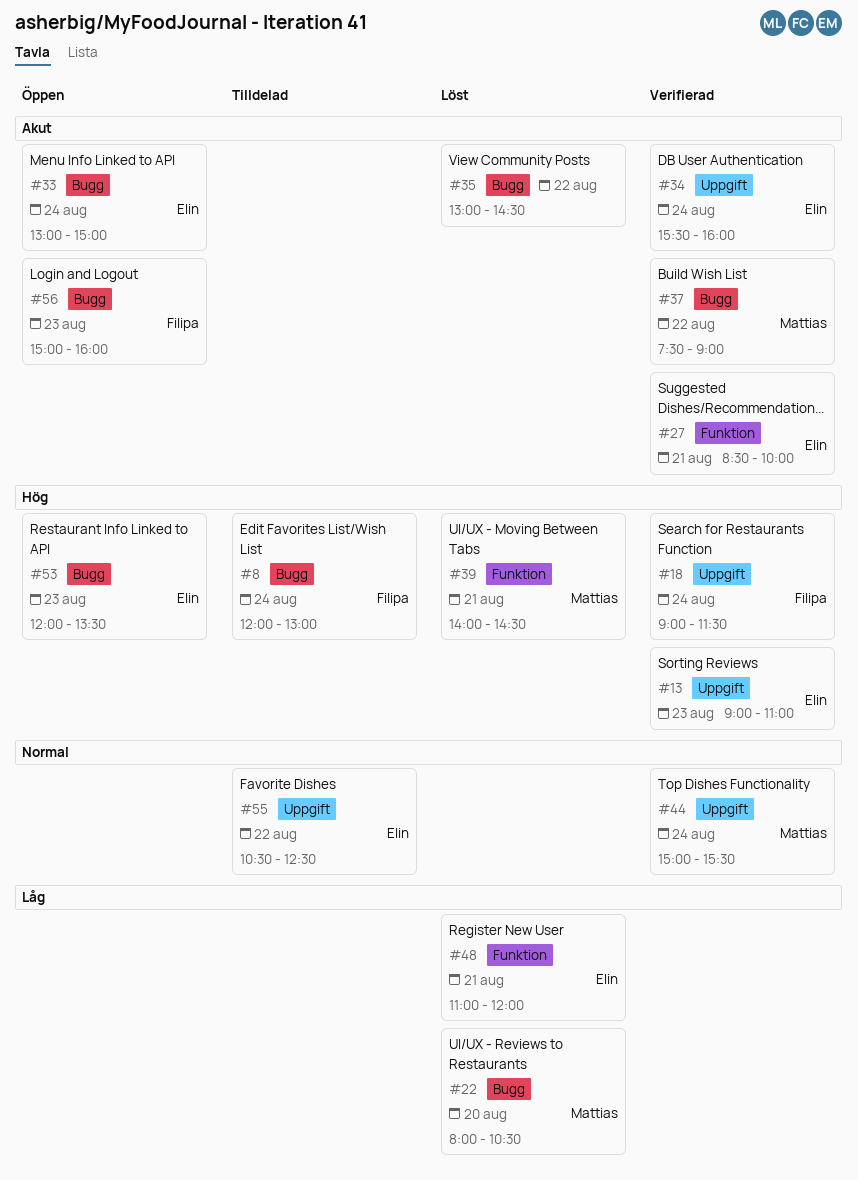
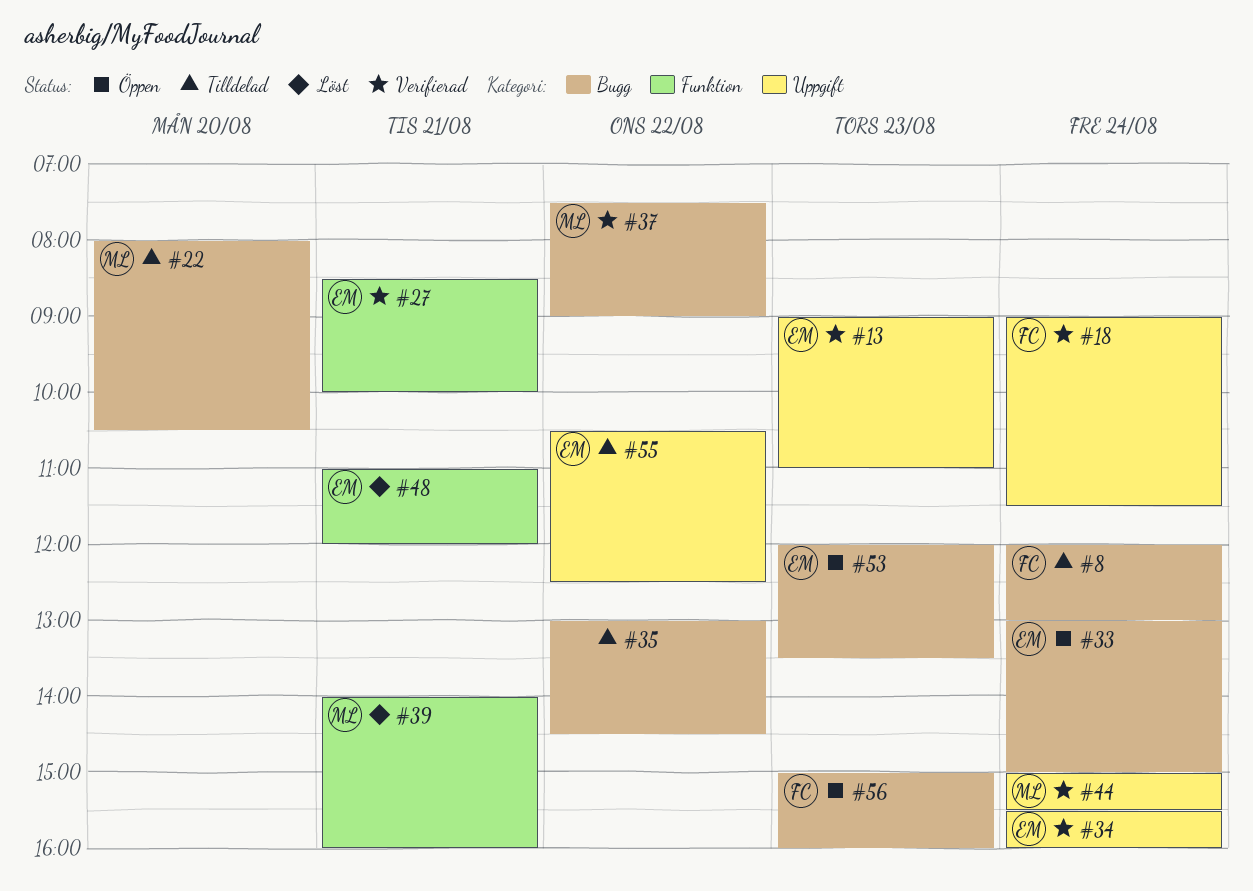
#22, status: Löst -> Tilldelad
#35, status: Löst -> Tilldelad
#39, ends: 14:30 -> 16:00

